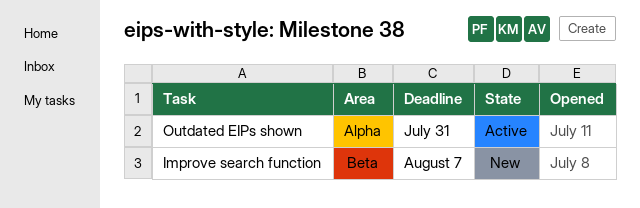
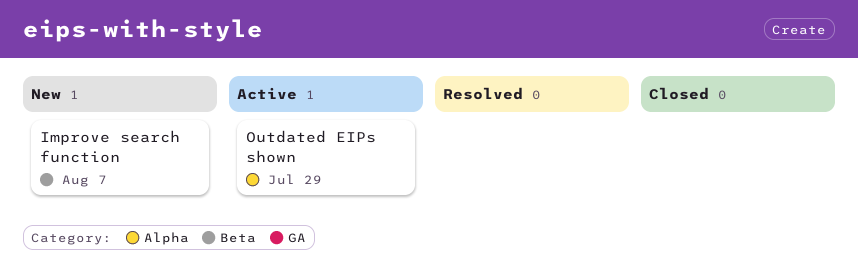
Outdated EIPs shown, due: Jul 31 -> Jul 29

